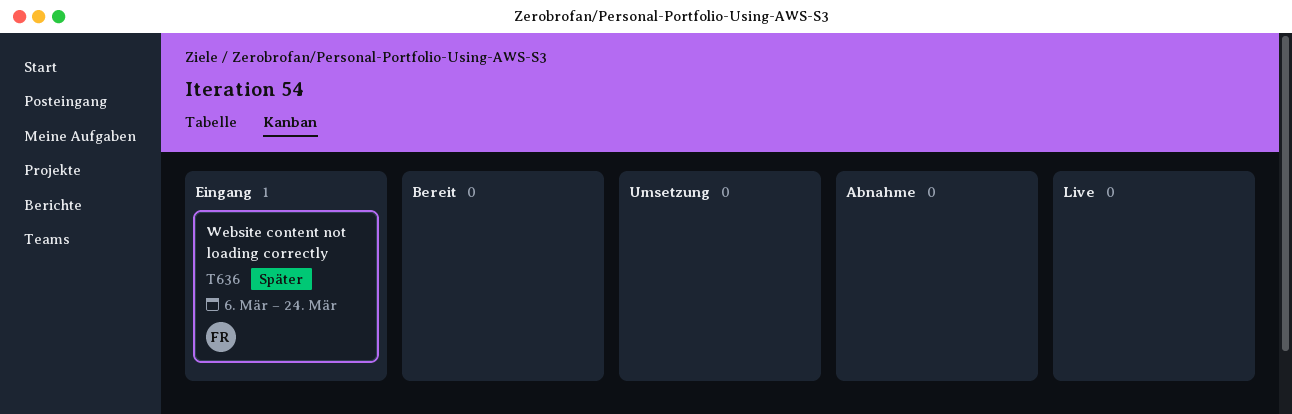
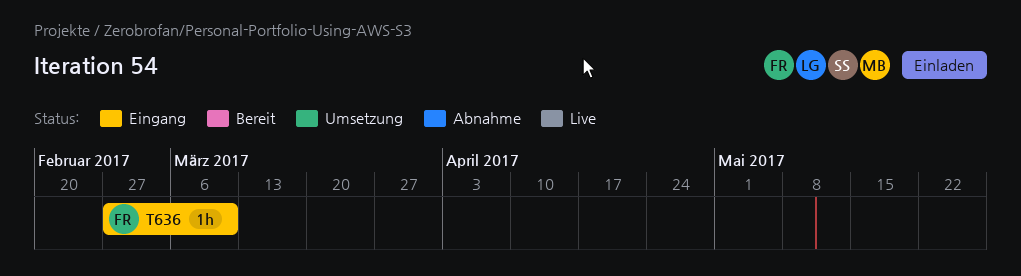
T636, start: Mar 6 -> Feb 27
T636, due: Mar 24 -> Mar 10

